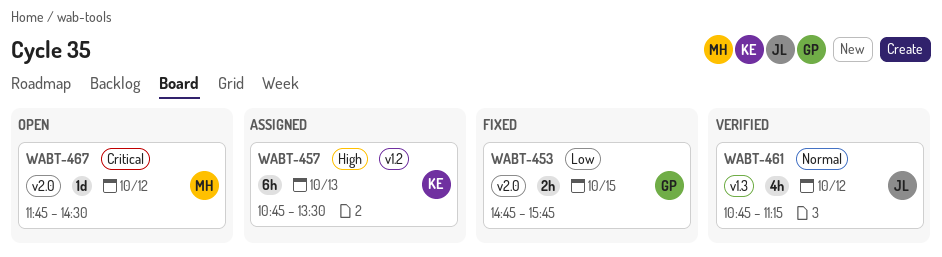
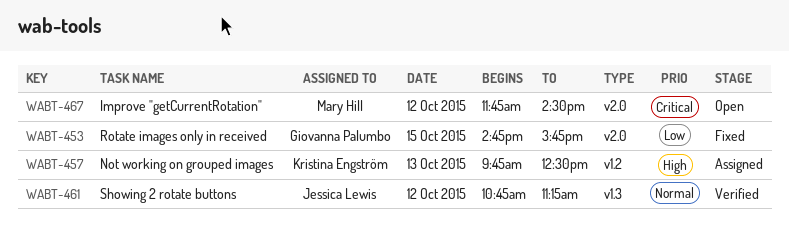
WABT-457, begins: 10:45 -> 09:45
WABT-457, ends: 13:30 -> 12:30

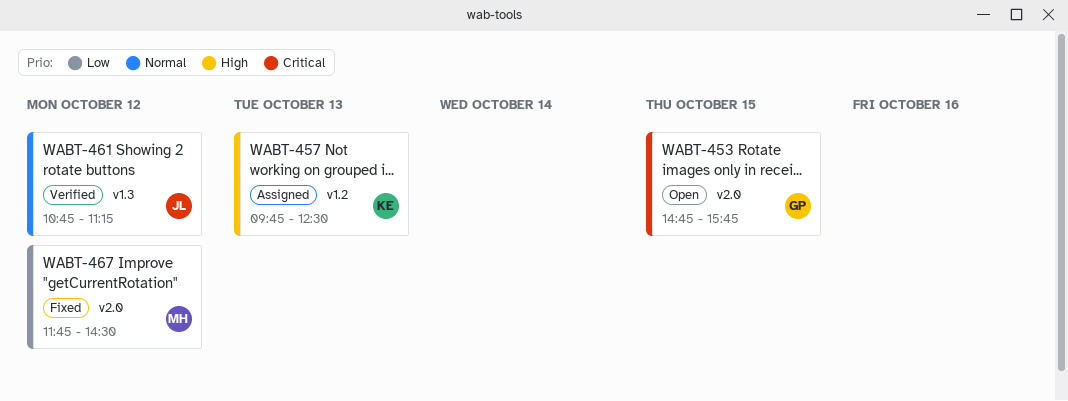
WABT-453, status: Fixed -> Open
WABT-453, priority: Low -> Critical
WABT-467, status: Open -> Fixed
WABT-467, priority: Critical -> Low

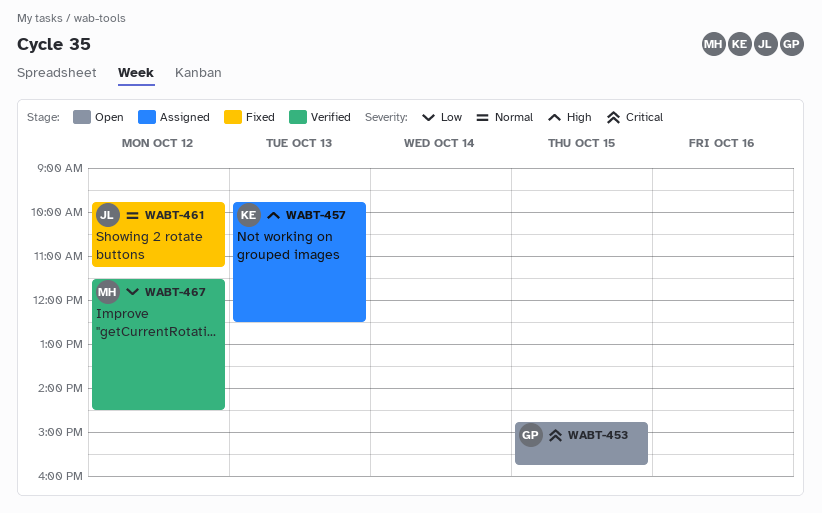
WABT-461, status: Verified -> Fixed
WABT-461, begins: 10:45 -> 09:45
WABT-467, status: Fixed -> Verified
WABT-467, begins: 11:45 -> 11:30

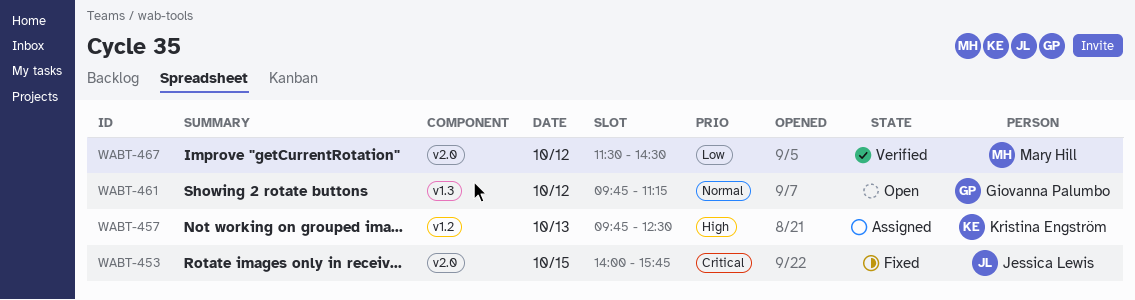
WABT-453, status: Open -> Fixed
WABT-453, owner: Giovanna Palumbo -> Jessica Lewis
WABT-453, begins: 14:45 -> 14:00
WABT-461, status: Fixed -> Open
WABT-461, owner: Jessica Lewis -> Giovanna Palumbo

